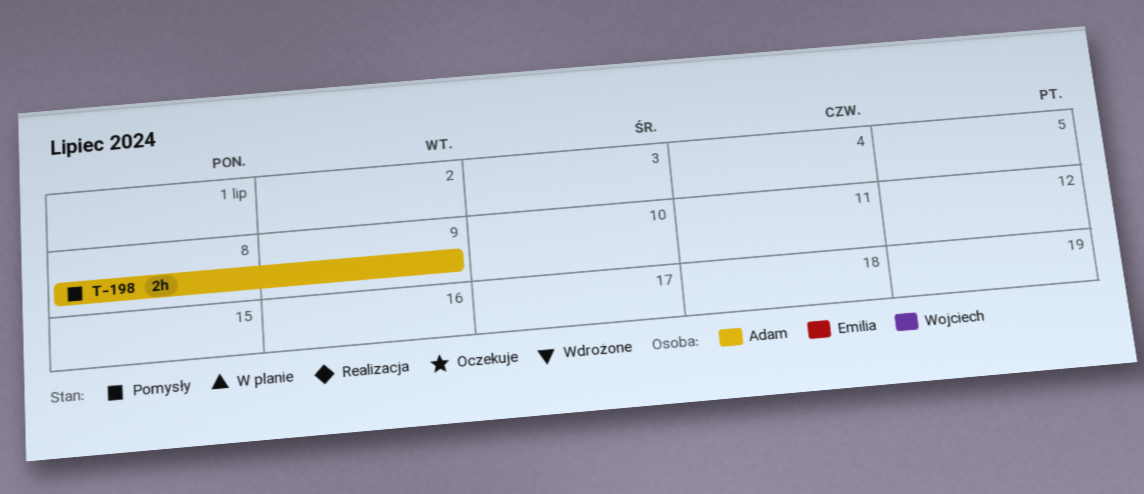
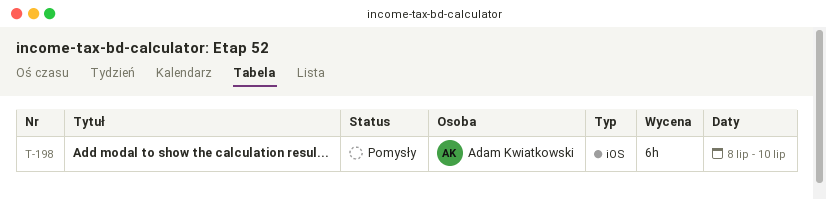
T-198, estimate: 2h -> 6h
T-198, due: Jul 9 -> Jul 10

